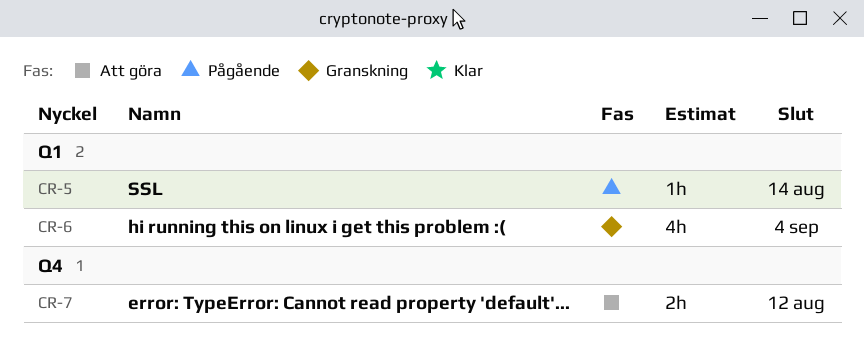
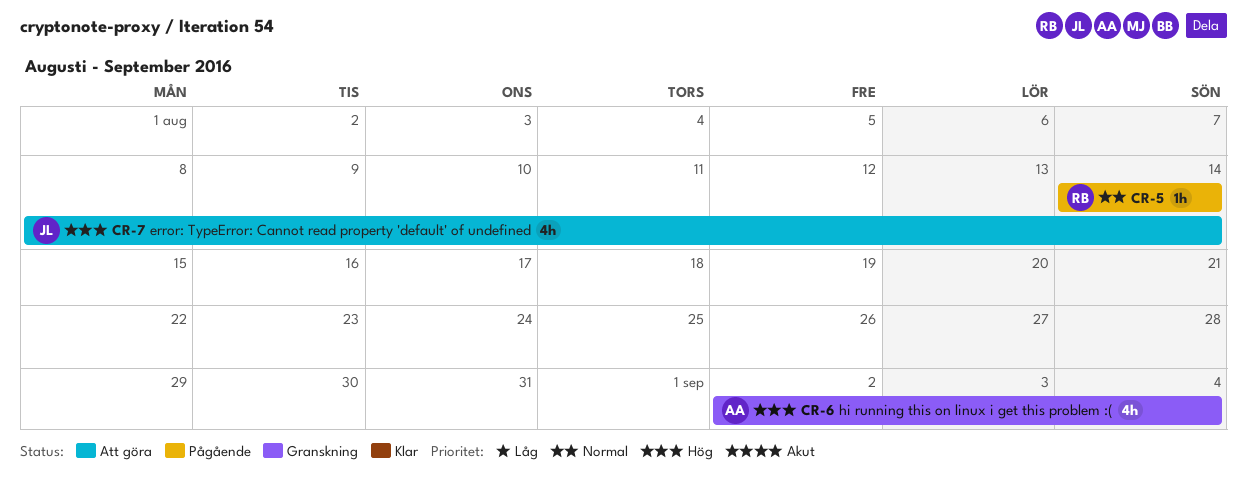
CR-7, estimate: 2h -> 4h
CR-7, due: Aug 12 -> Aug 14

